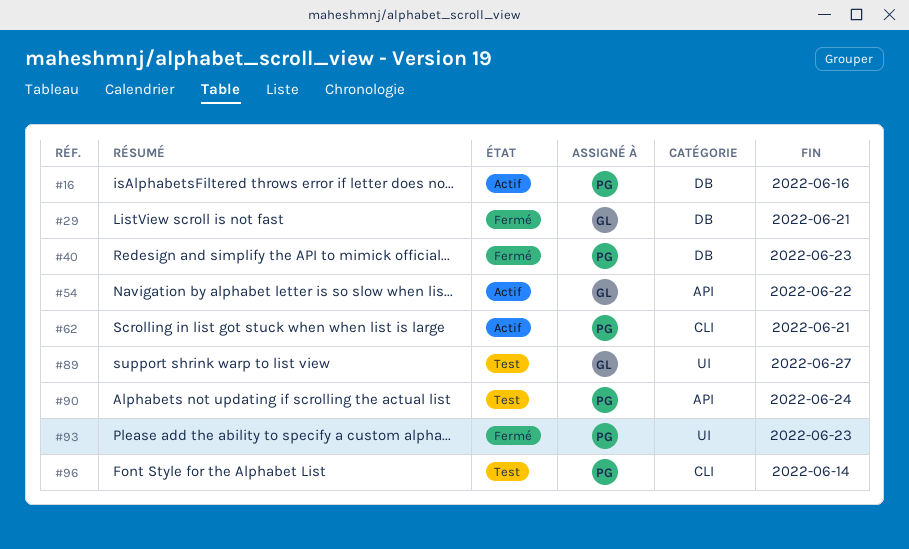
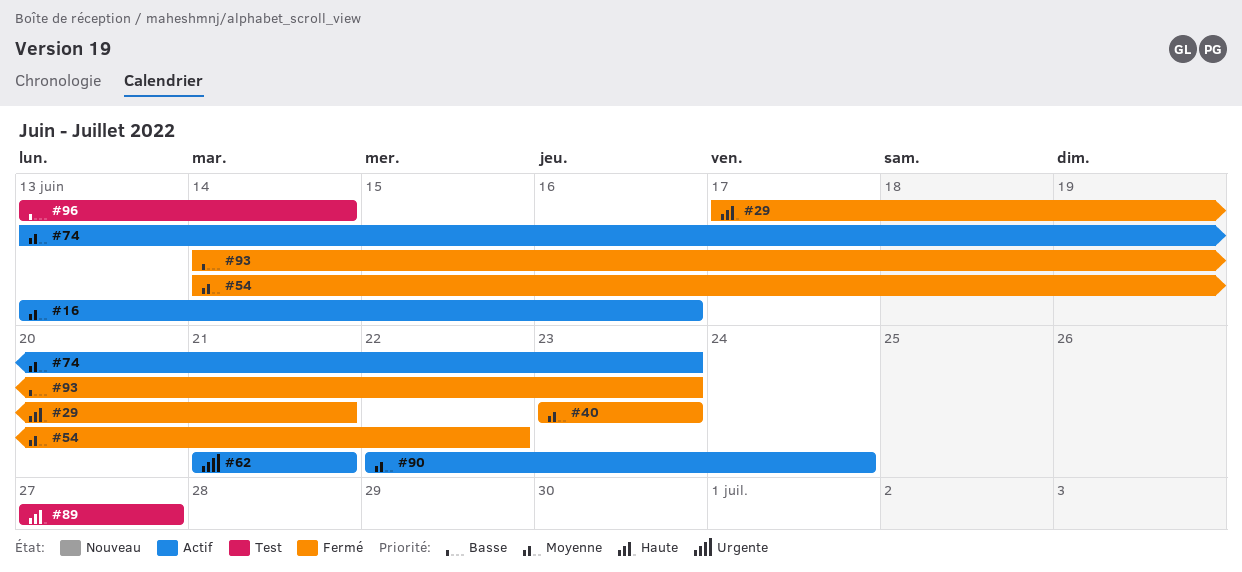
#54, status: Actif -> Fermé
#74: none -> present
#90, status: Test -> Actif

